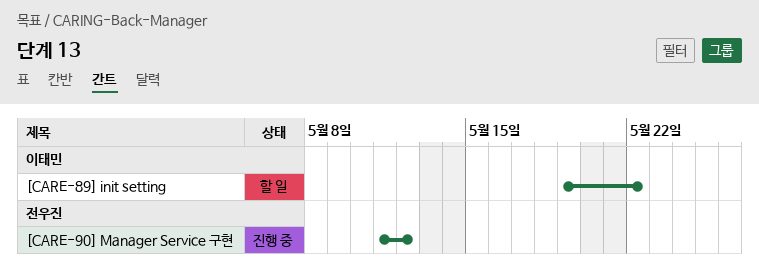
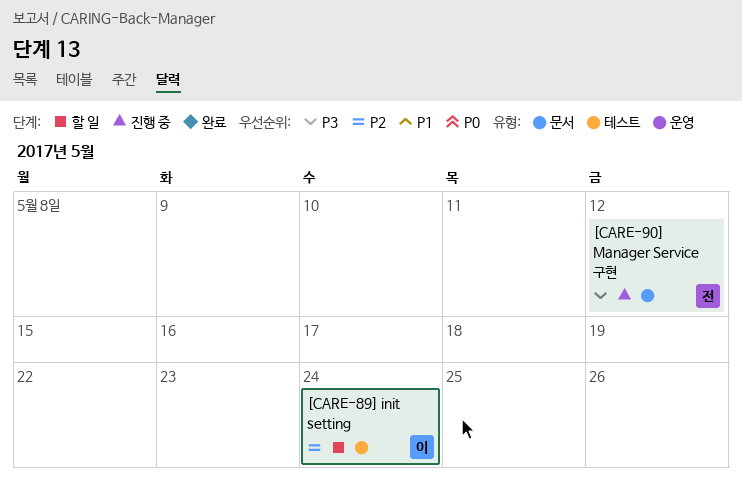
[CARE-89] init setting, due: May 22 -> May 24

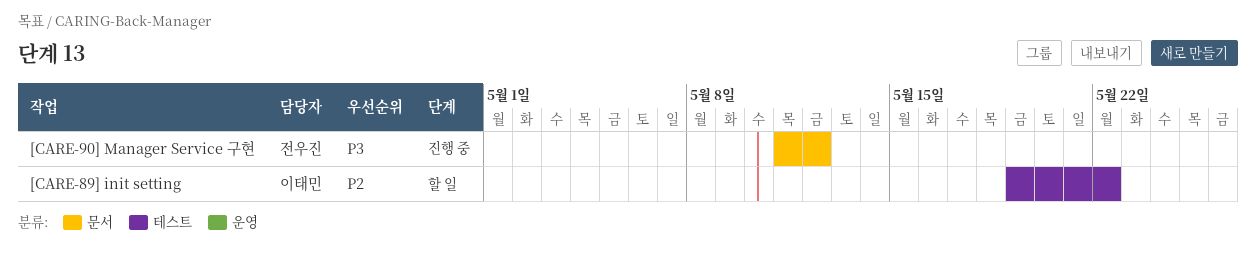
[CARE-89] init setting, due: May 24 -> May 22

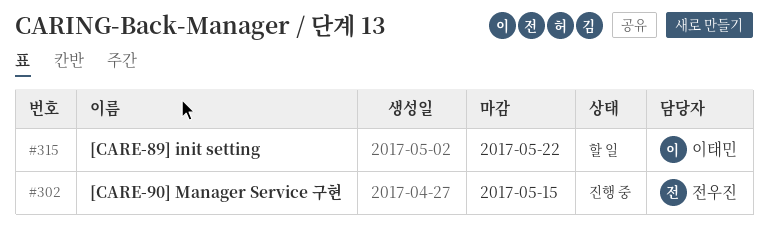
[CARE-90] Manager Service 구현, due: May 12 -> May 15

